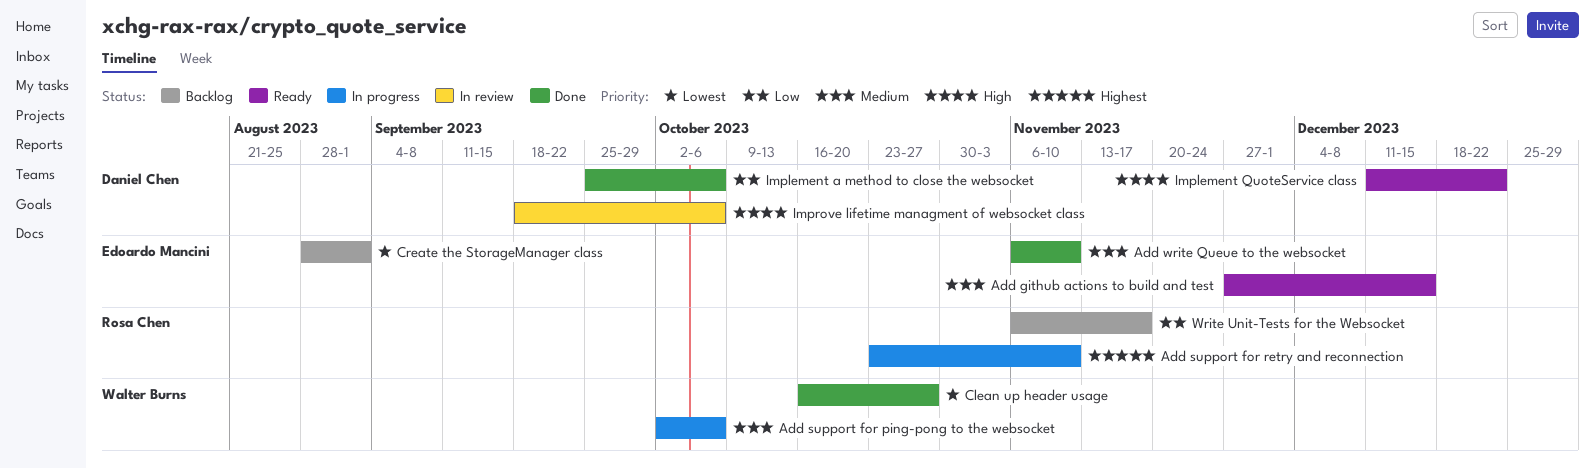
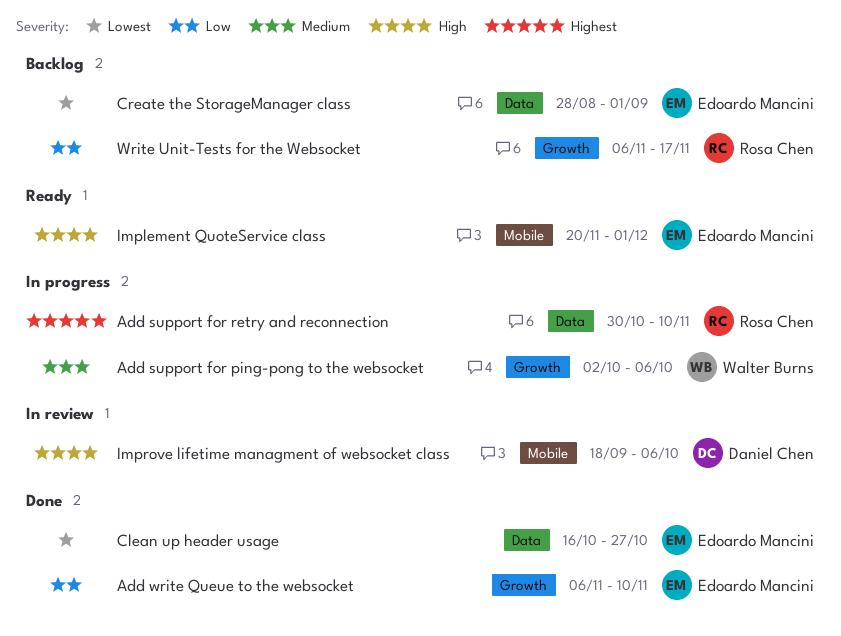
Add github actions to build and test: present -> none
Add support for retry and reconnection, start: Oct 23 -> Oct 30
Add write Queue to the websocket, priority: Medium -> Low
Clean up header usage, owner: Walter Burns -> Edoardo Mancini
Implement a method to close the websocket: present -> none
Implement QuoteService class, owner: Daniel Chen -> Edoardo Mancini
Implement QuoteService class, start: Dec 11 -> Nov 20
Implement QuoteService class, due: Dec 22 -> Dec 1

